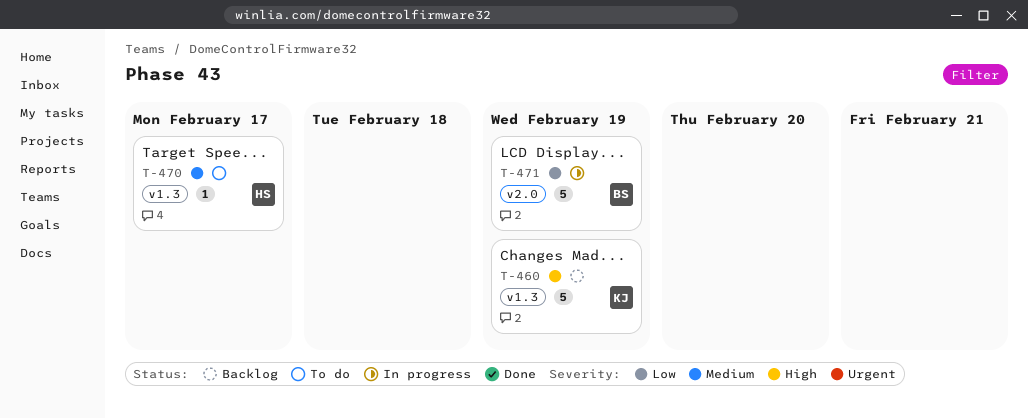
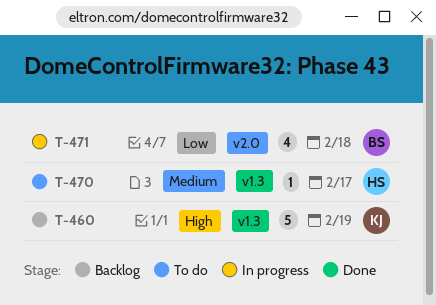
T-471, estimate: 5 -> 4
T-471, due: Feb 19 -> Feb 18

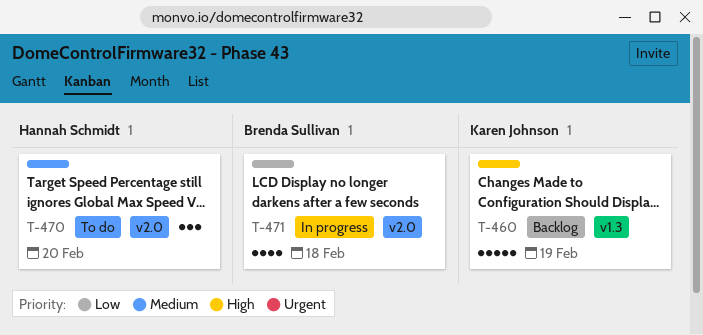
T-470, label: v1.3 -> v2.0
T-470, estimate: 1 -> 3
T-470, due: Feb 17 -> Feb 20

